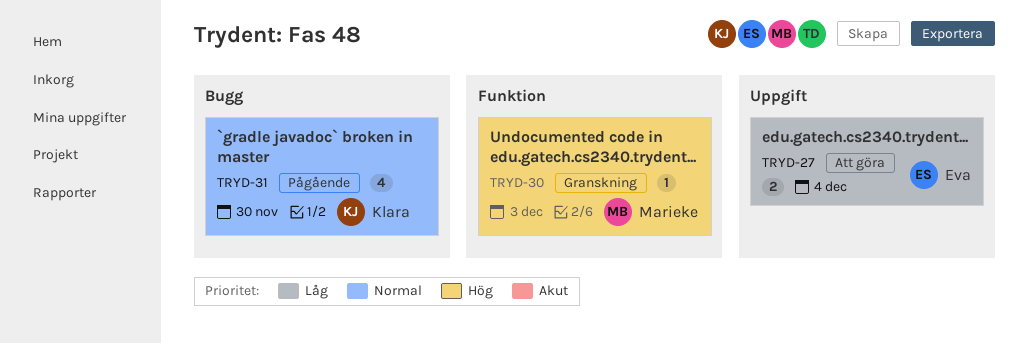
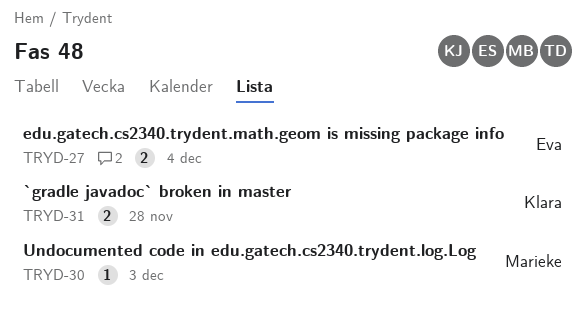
TRYD-31, estimate: 4 -> 2
TRYD-31, due: Nov 30 -> Nov 28

